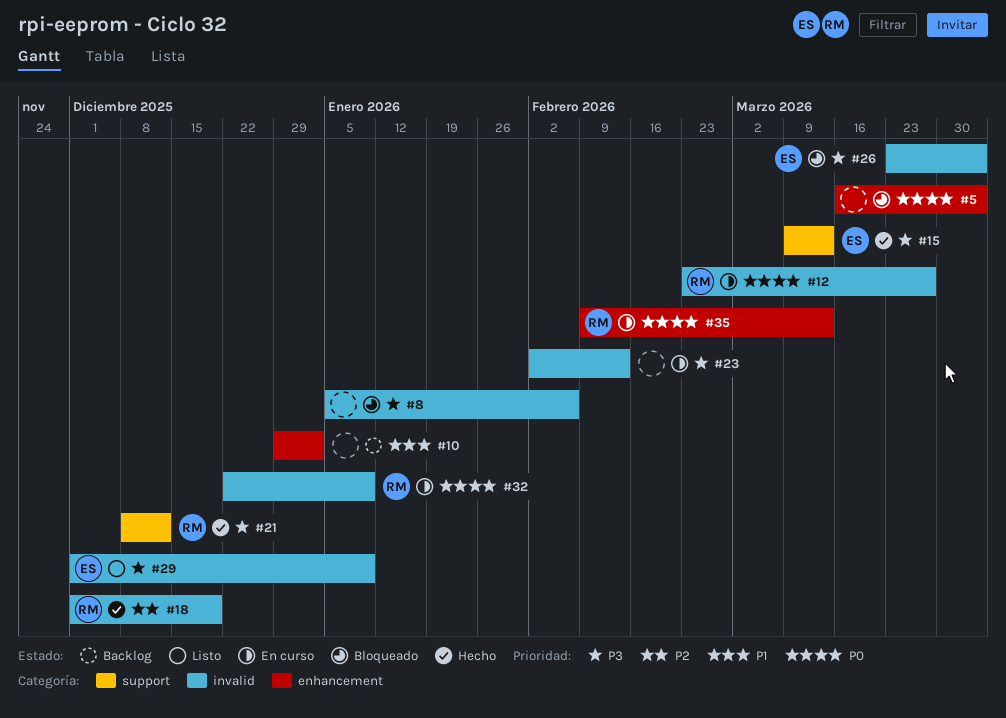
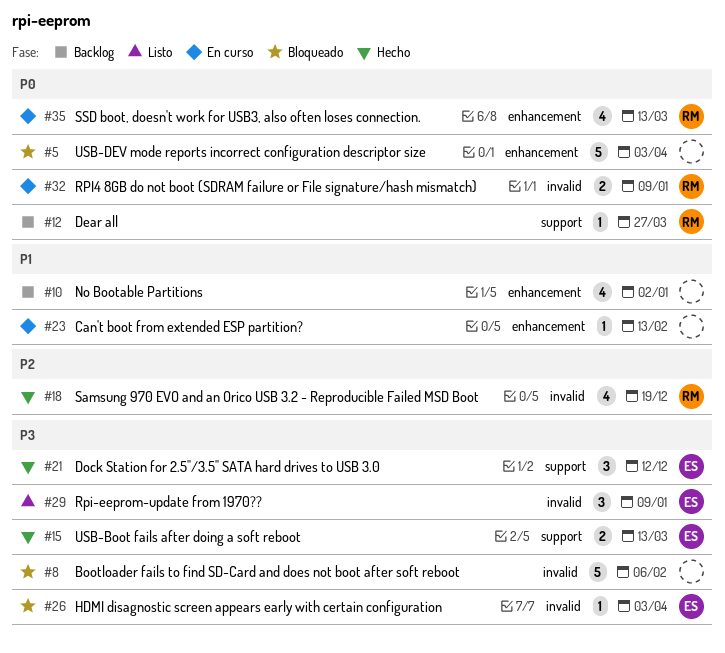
#12, status: En curso -> Backlog
#12, label: invalid -> support
#21, owner: RM -> ES
#23, priority: P3 -> P1
#23, label: invalid -> enhancement

